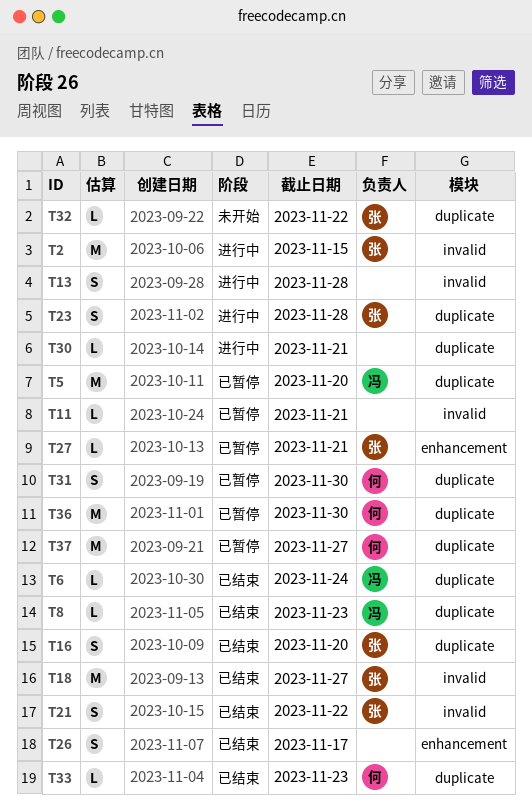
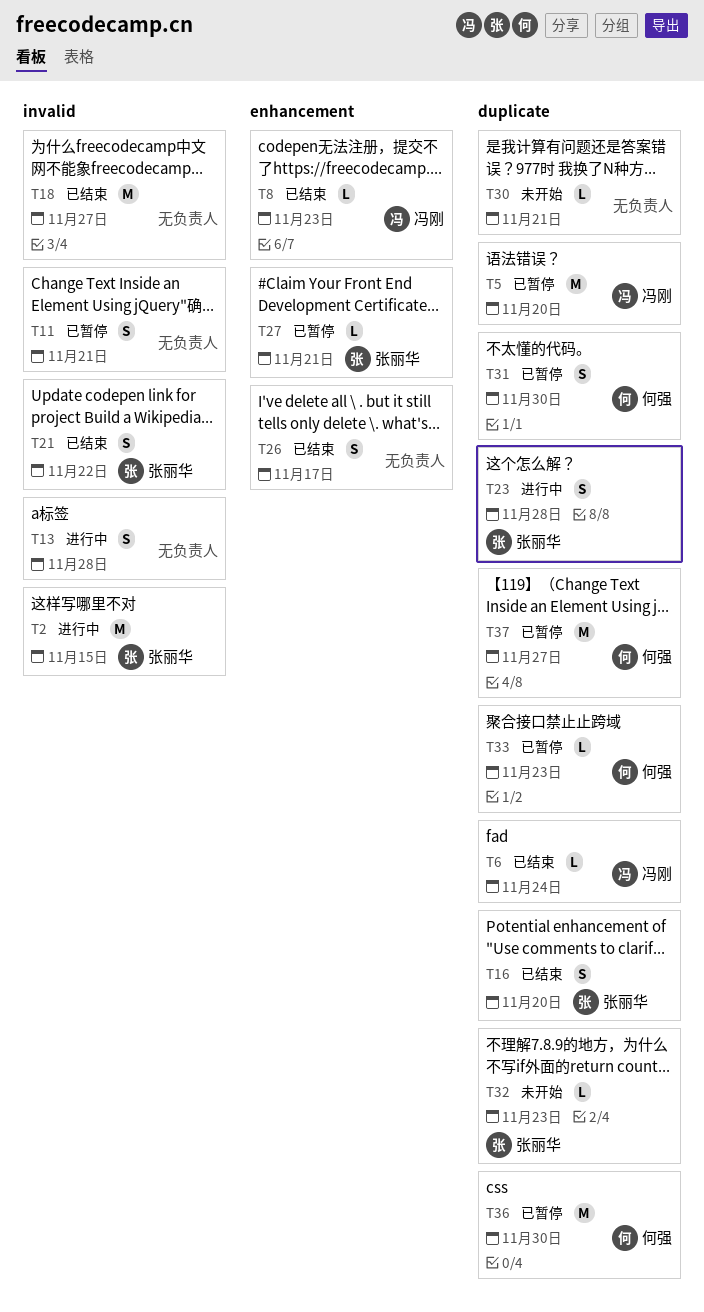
T8, label: duplicate -> enhancement
T11, estimate: L -> S
T18, owner: 张丽华 -> none
T30, status: 进行中 -> 未开始
T32, due: Nov 22 -> Nov 23
T33, status: 已结束 -> 已暂停

